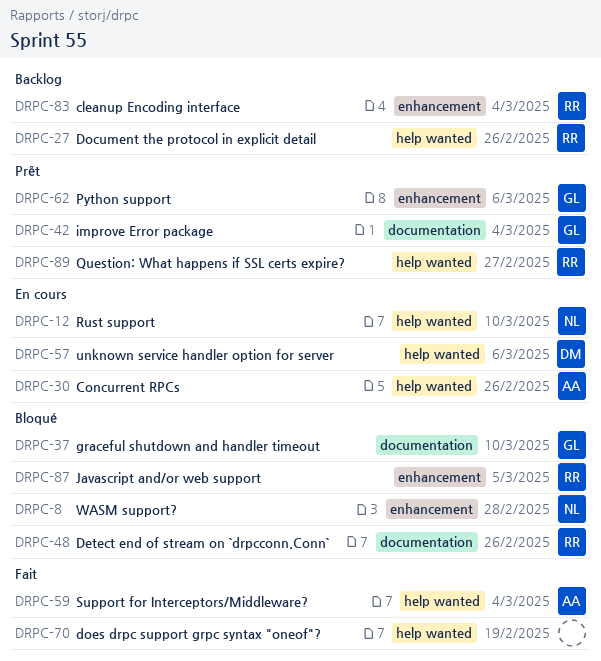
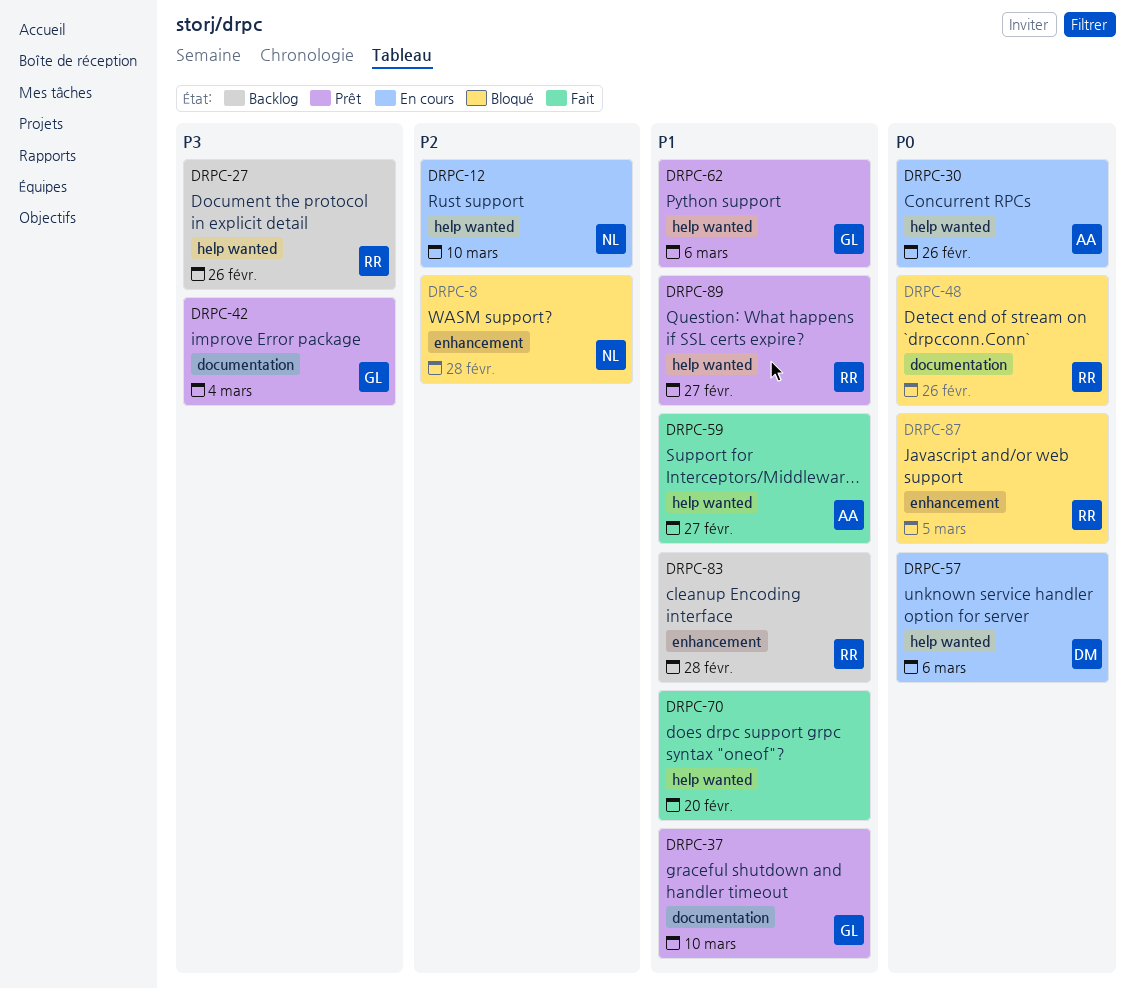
DRPC-37, status: Bloqué -> Prêt
DRPC-59, due: Mar 4 -> Feb 27
DRPC-62, label: enhancement -> help wanted
DRPC-70, due: Feb 19 -> Feb 20
DRPC-83, due: Mar 4 -> Feb 28

